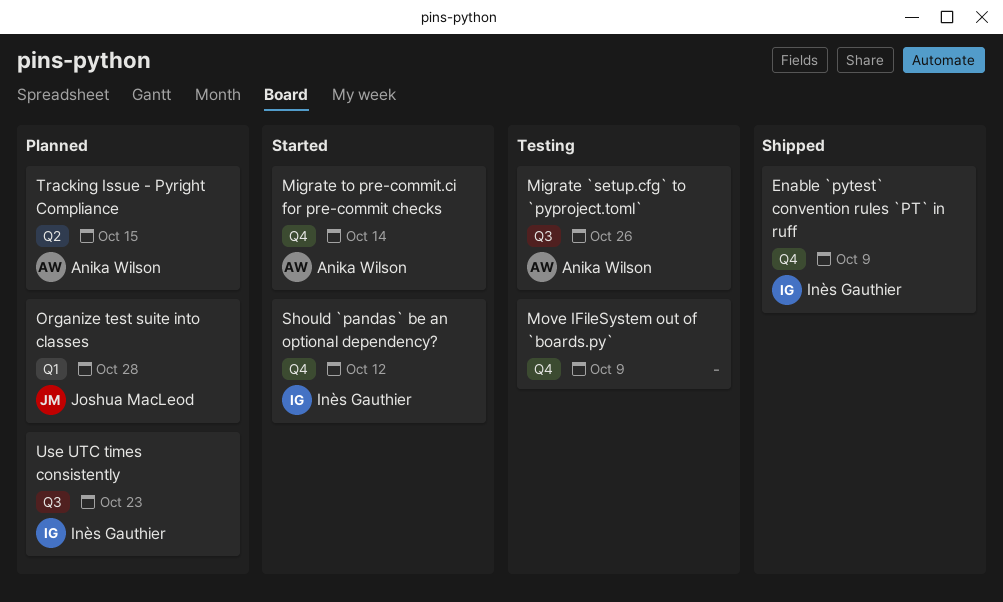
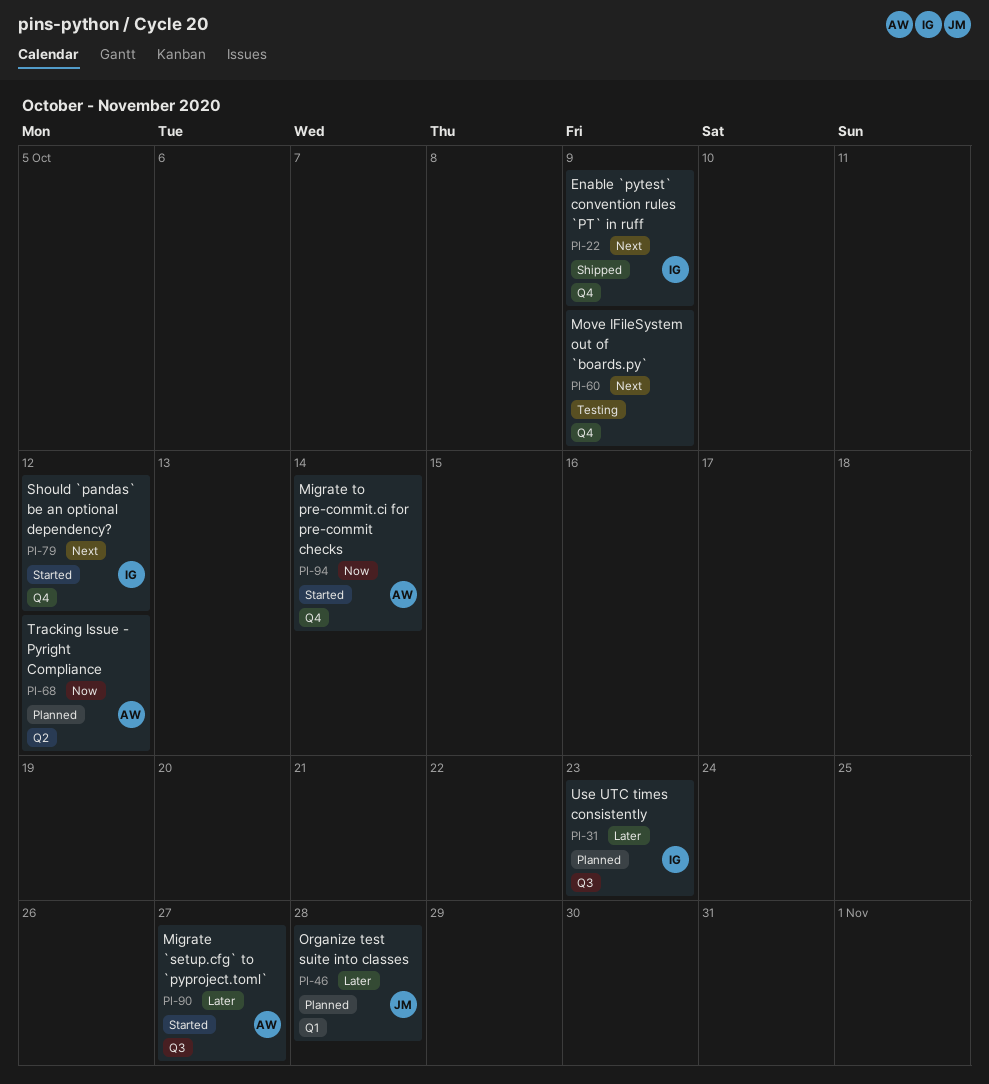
Migrate `setup.cfg` to `pyproject.toml`, status: Testing -> Started
Migrate `setup.cfg` to `pyproject.toml`, due: Oct 26 -> Oct 27
Tracking Issue - Pyright Compliance, due: Oct 15 -> Oct 12

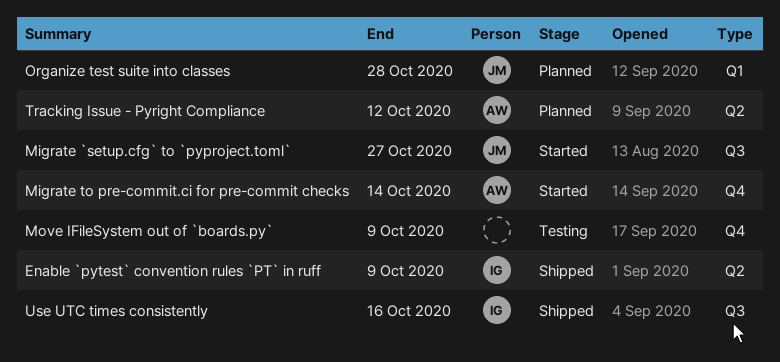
Enable `pytest` convention rules `PT` in ruff, label: Q4 -> Q2
Migrate `setup.cfg` to `pyproject.toml`, owner: AW -> JM
Should `pandas` be an optional dependency?: present -> none
Use UTC times consistently, status: Planned -> Shipped
Use UTC times consistently, due: Oct 23 -> Oct 16

